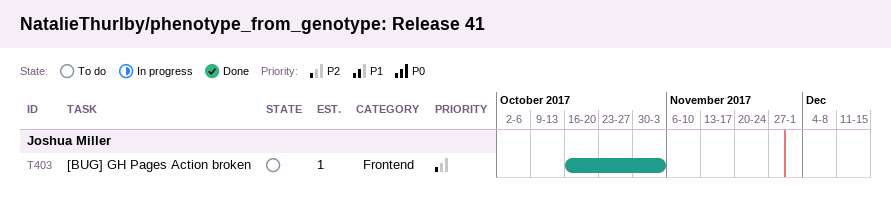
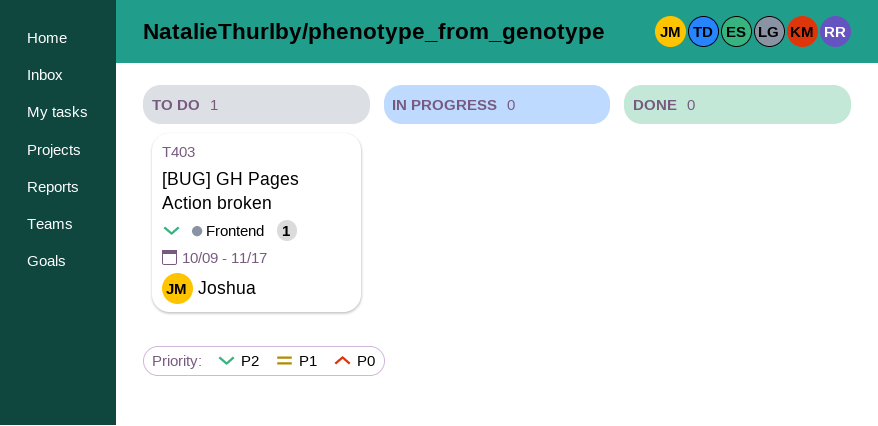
T403, start: Oct 16 -> Oct 9
T403, due: Nov 3 -> Nov 17

